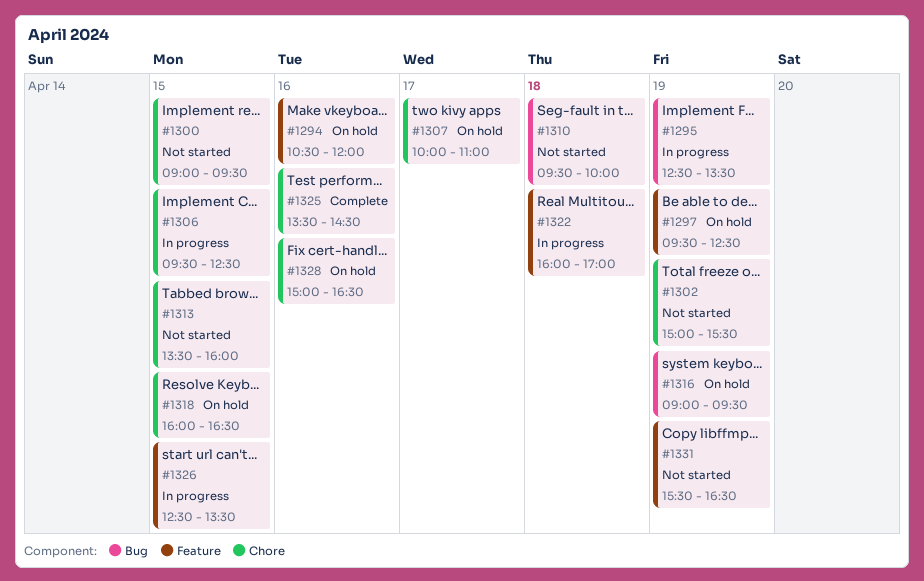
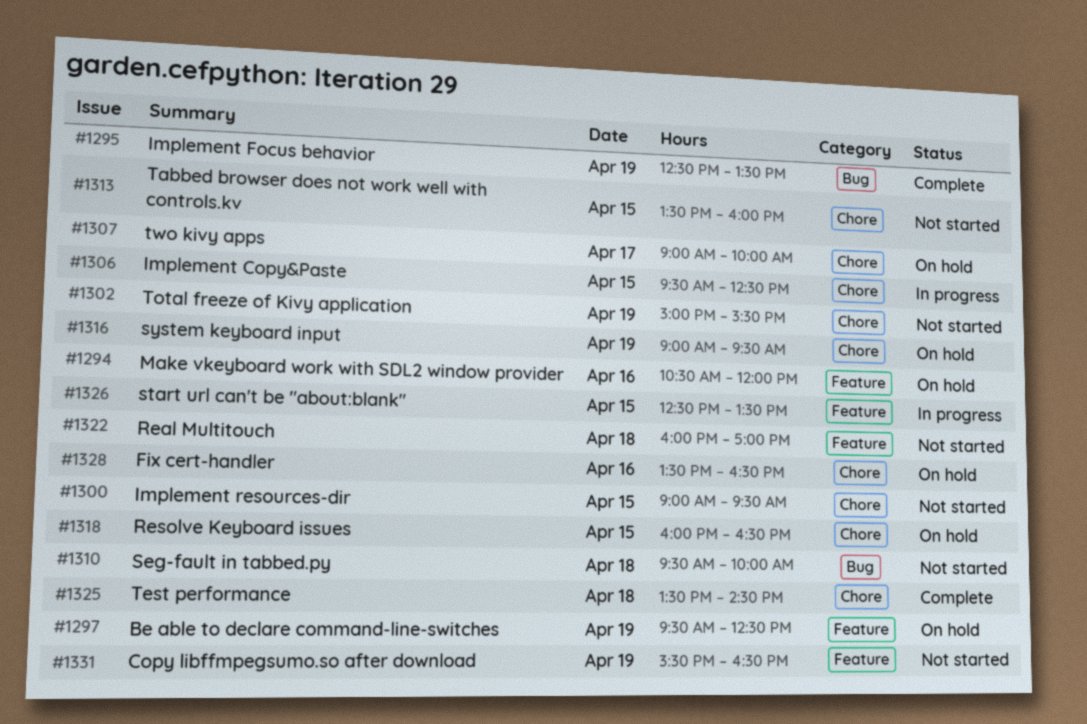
#1295, status: In progress -> Complete
#1307, begins: 10:00 -> 09:00
#1307, ends: 11:00 -> 10:00
#1316, label: Bug -> Chore
#1322, status: In progress -> Not started
#1325, day: Apr 16 -> Apr 18
#1328, begins: 15:00 -> 13:30

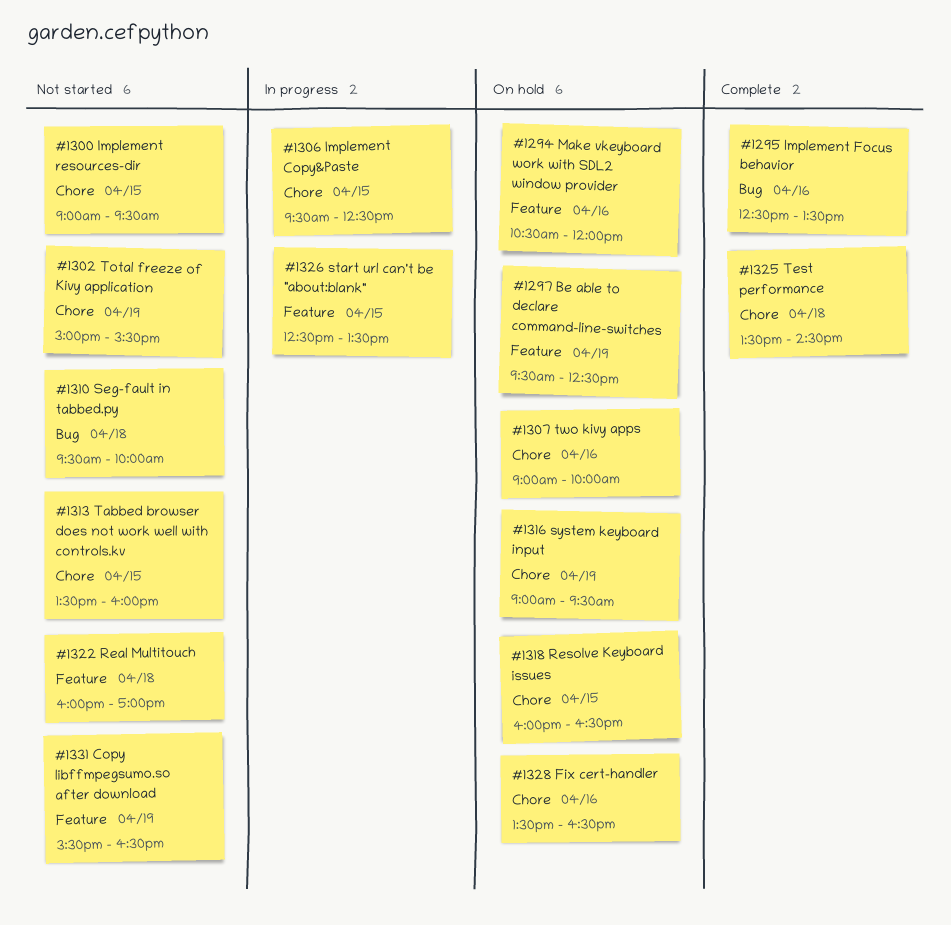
#1295, day: Apr 19 -> Apr 16
#1307, day: Apr 17 -> Apr 16

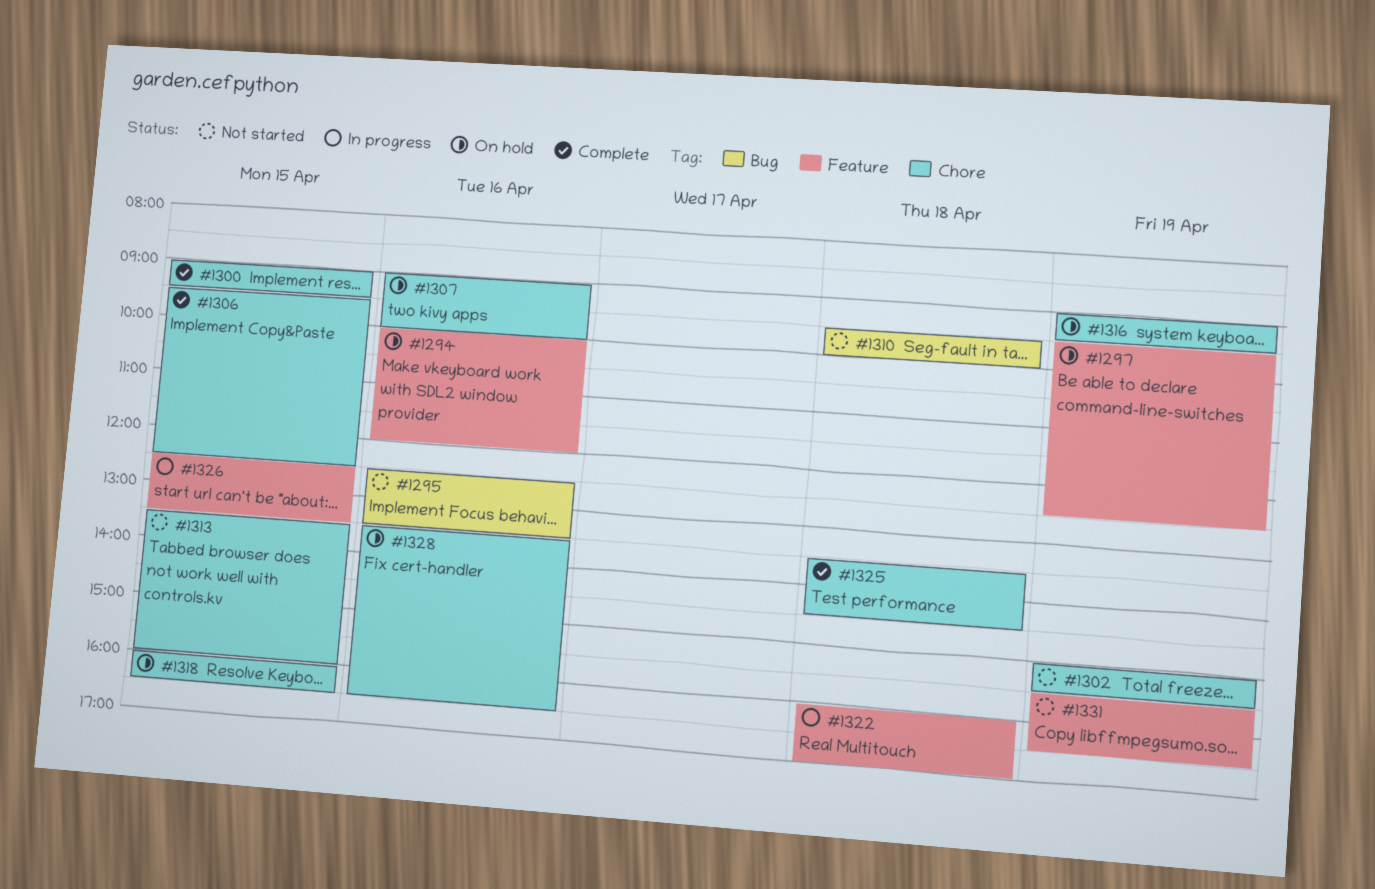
#1294, begins: 10:30 -> 10:00
#1295, status: Complete -> Not started
#1300, status: Not started -> Complete
#1306, status: In progress -> Complete
#1322, status: Not started -> In progress

